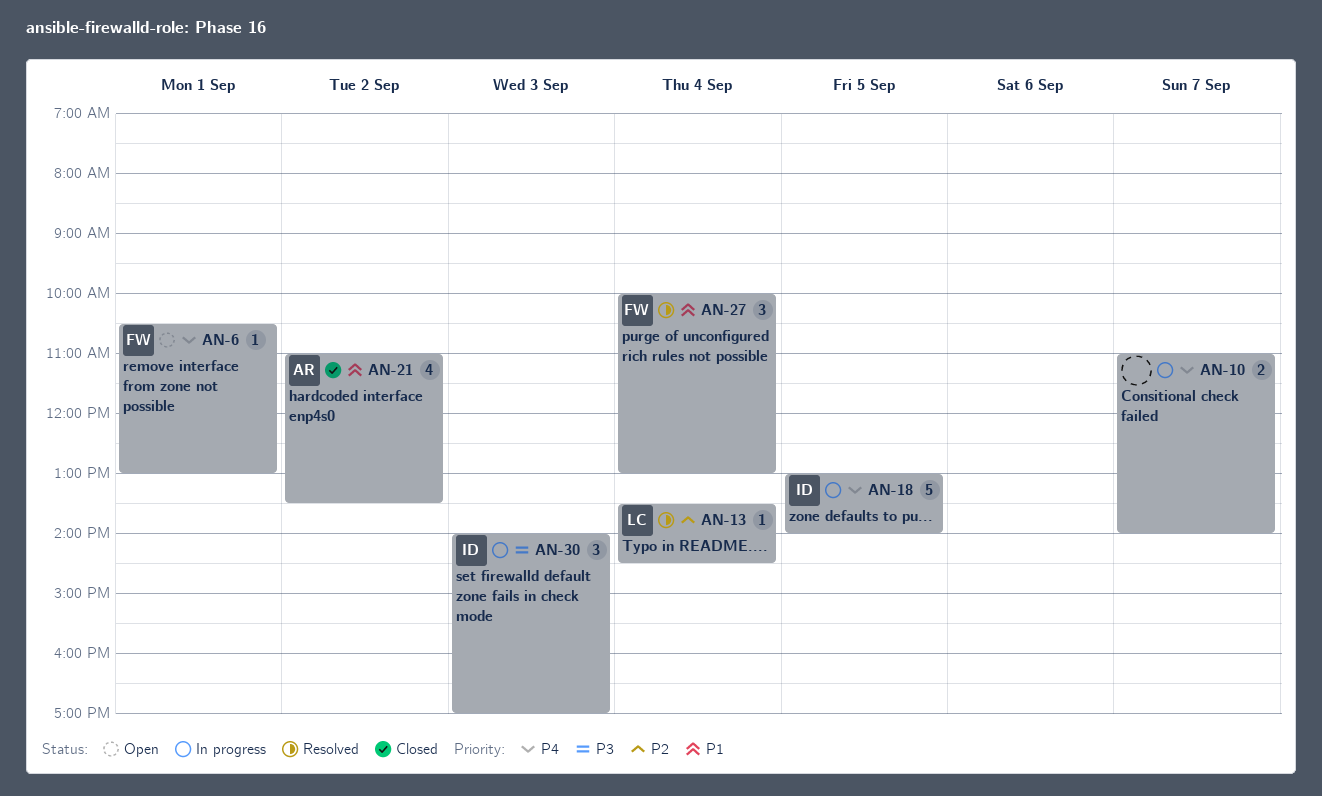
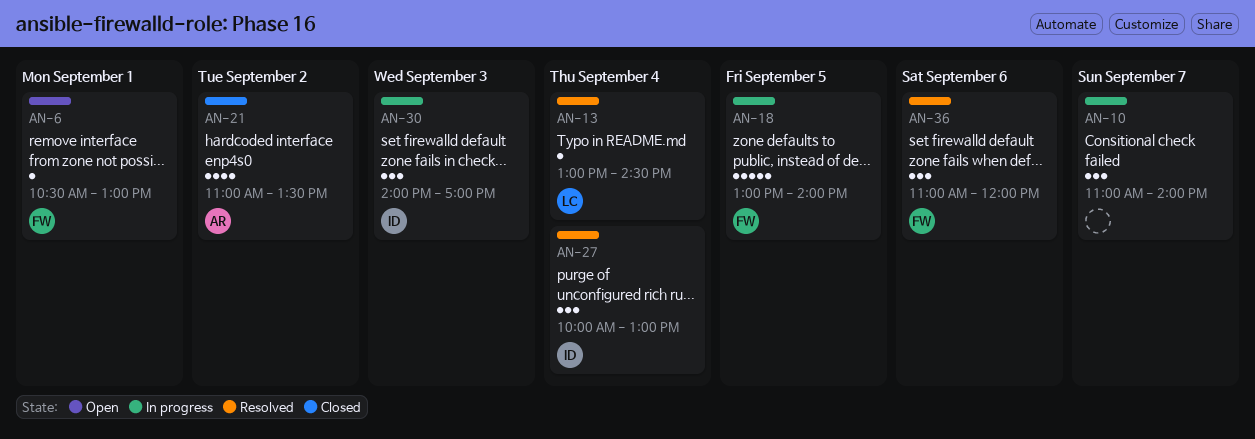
AN-10, estimate: 2 -> 3
AN-13, begins: 13:30 -> 13:00
AN-18, owner: ID -> FW
AN-27, owner: FW -> ID
AN-36: none -> present

